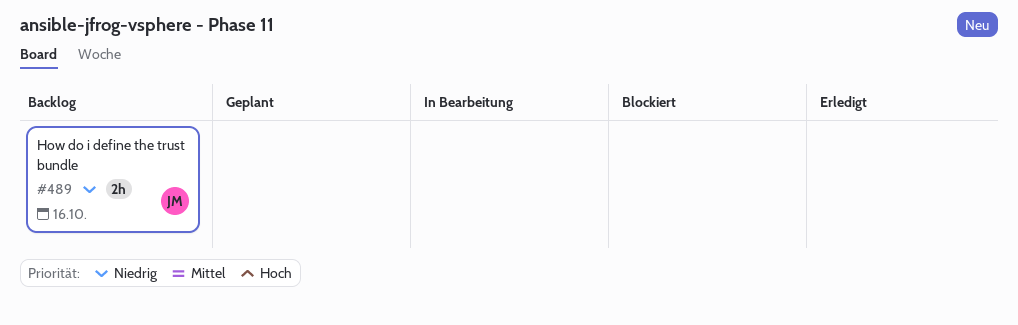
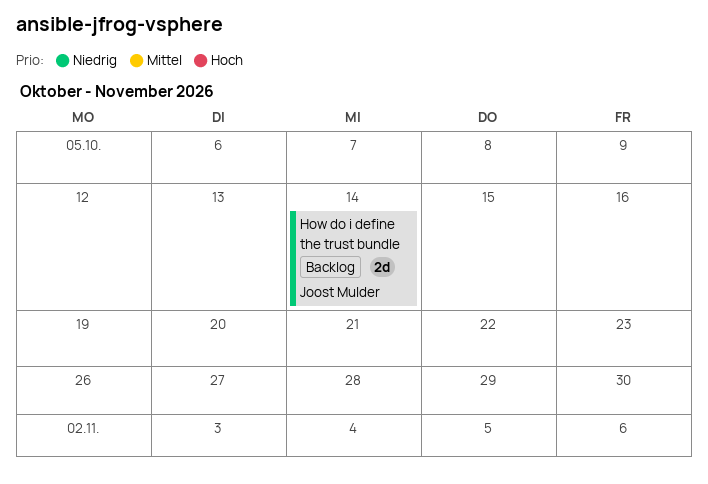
How do i define the trust bundle, estimate: 2h -> 2d
How do i define the trust bundle, due: Oct 16 -> Oct 14

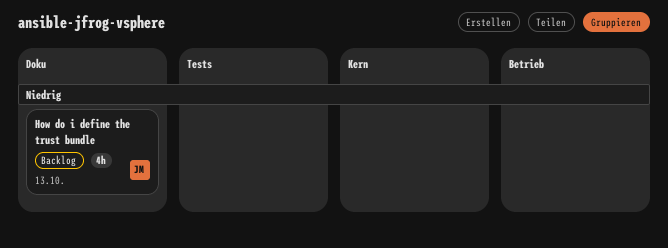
How do i define the trust bundle, estimate: 2d -> 4h
How do i define the trust bundle, due: Oct 14 -> Oct 13

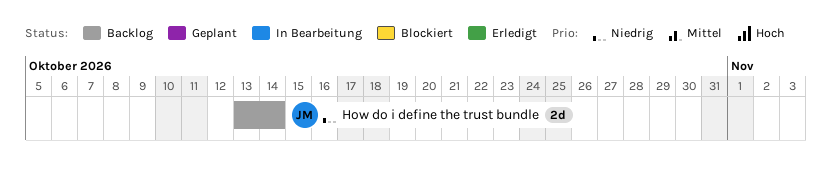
How do i define the trust bundle, estimate: 4h -> 2d
How do i define the trust bundle, due: Oct 13 -> Oct 14

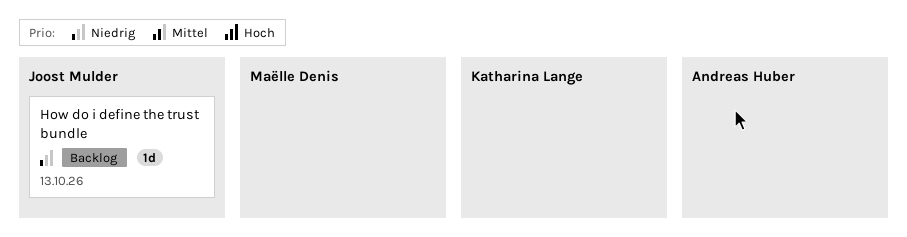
How do i define the trust bundle, estimate: 2d -> 1d
How do i define the trust bundle, due: Oct 14 -> Oct 13

